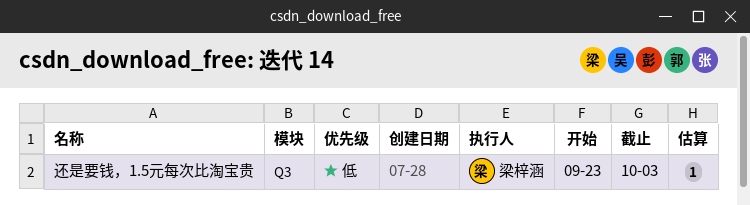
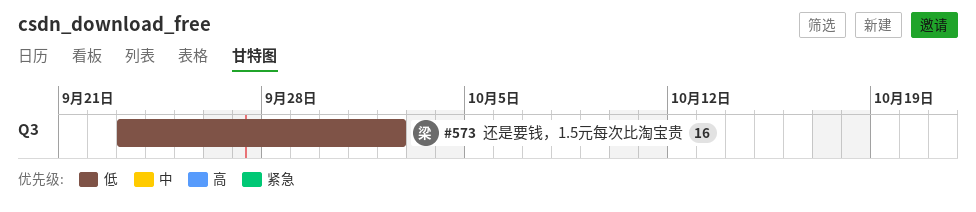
还是要钱，1.5元每次比淘宝贵, estimate: 1 -> 16
还是要钱，1.5元每次比淘宝贵, due: Oct 3 -> Oct 2

